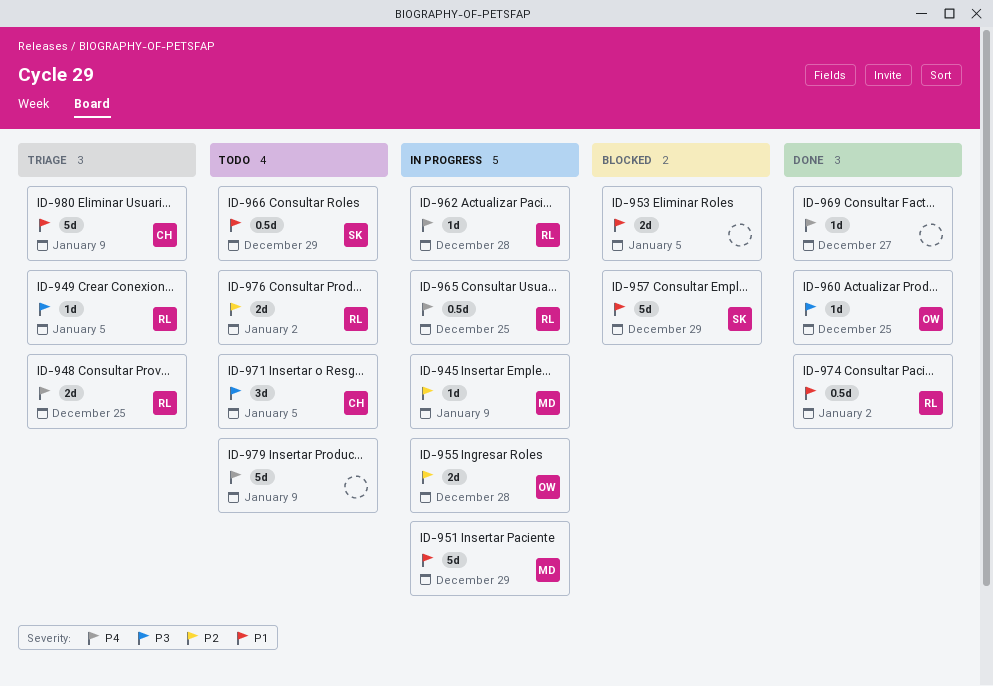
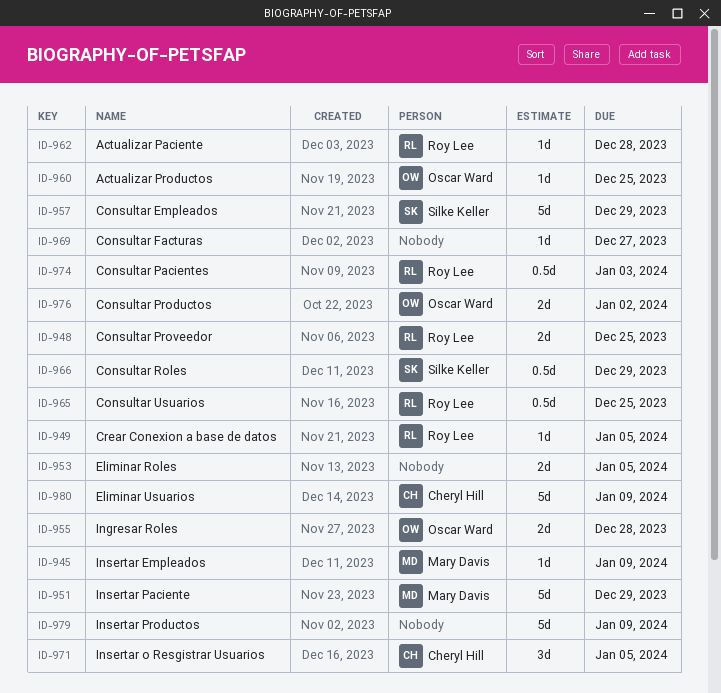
ID-974, due: Jan 2 -> Jan 3
ID-976, owner: Roy Lee -> Oscar Ward

